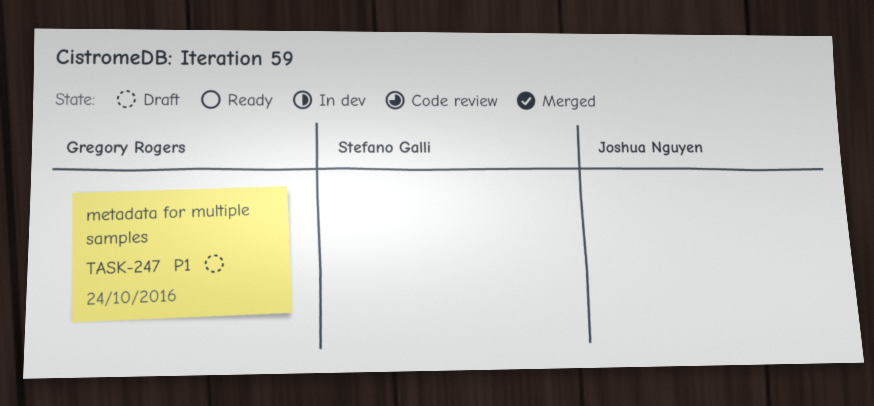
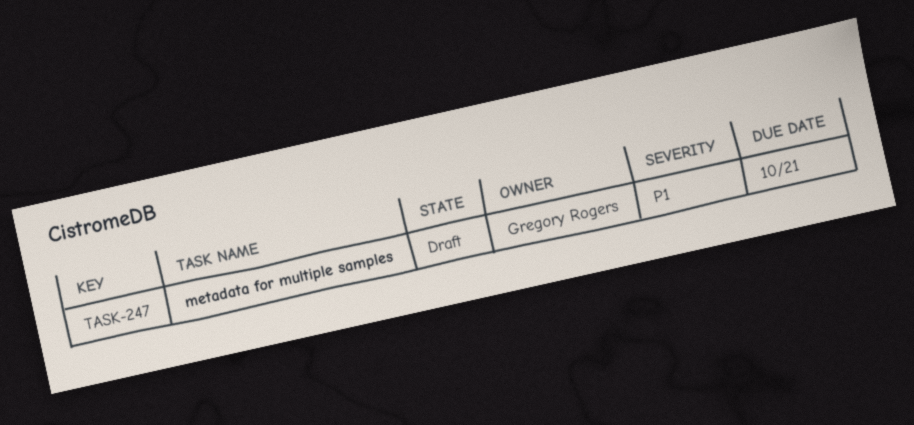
TASK-247, due: Oct 24 -> Oct 21

